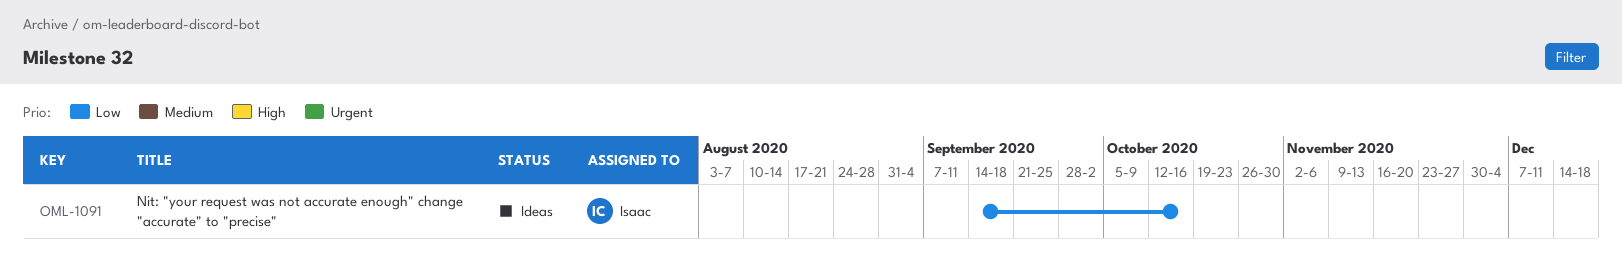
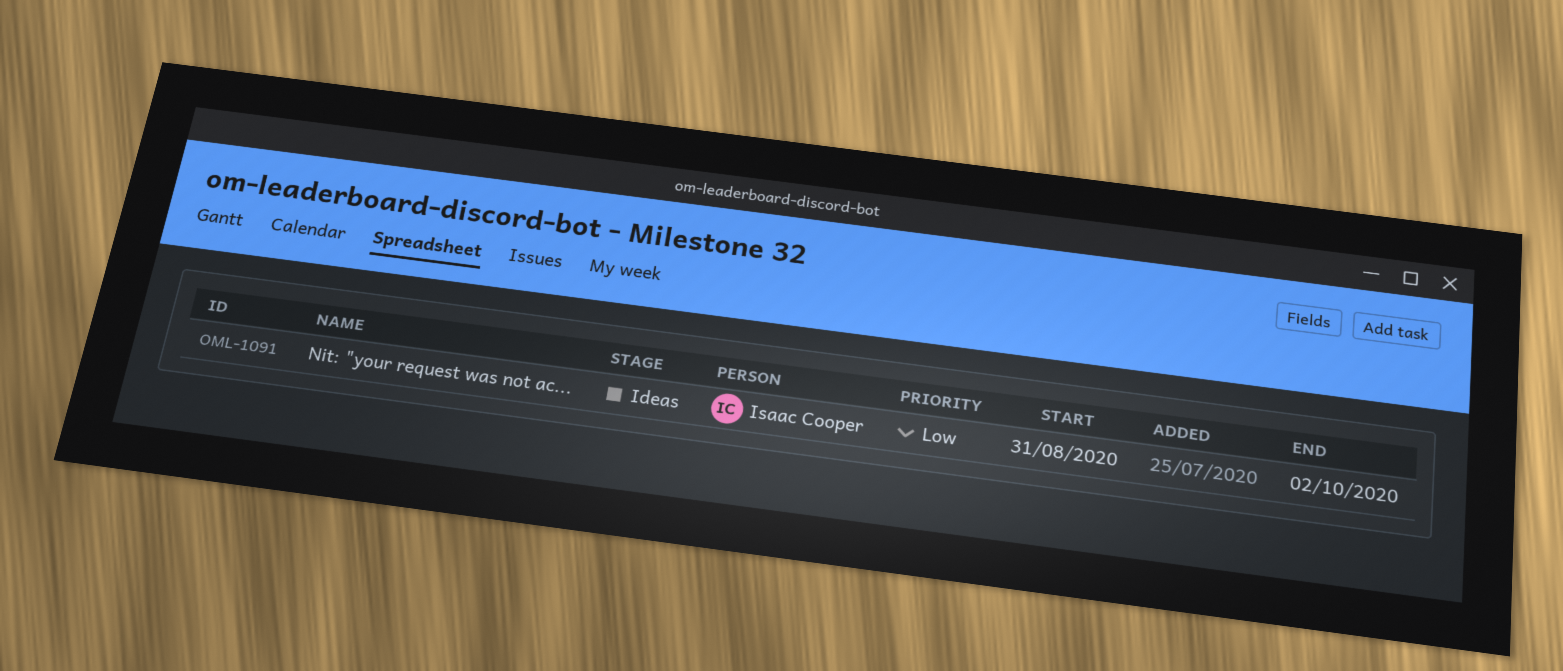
OML-1091, start: Sep 14 -> Aug 31
OML-1091, due: Oct 16 -> Oct 2

